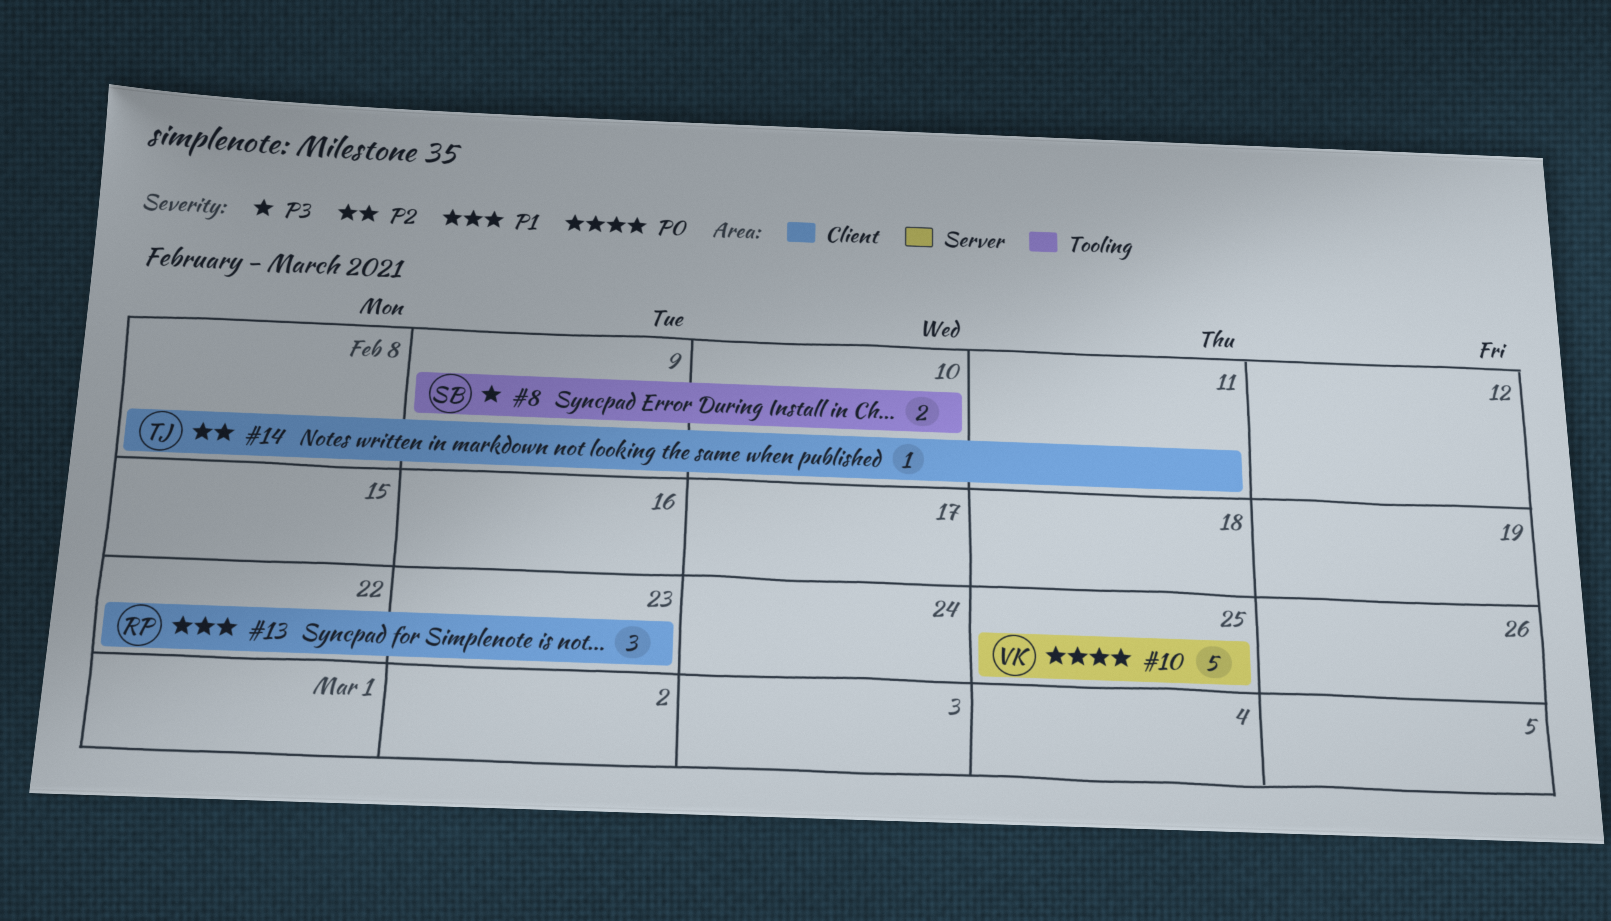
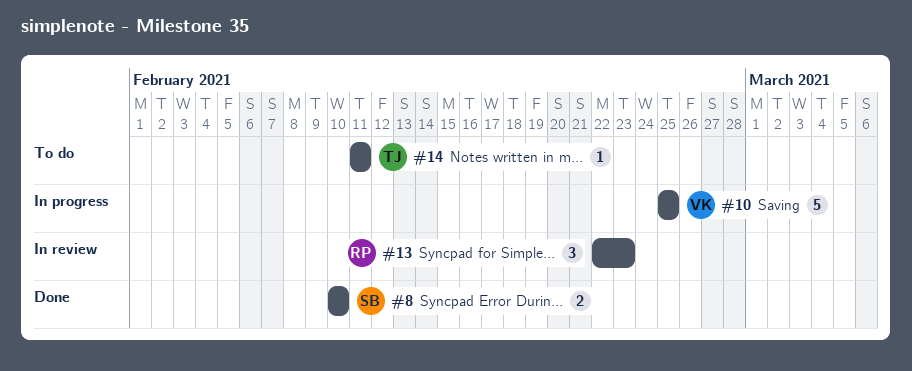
#8, start: Feb 9 -> Feb 10
#14, start: Feb 8 -> Feb 11

